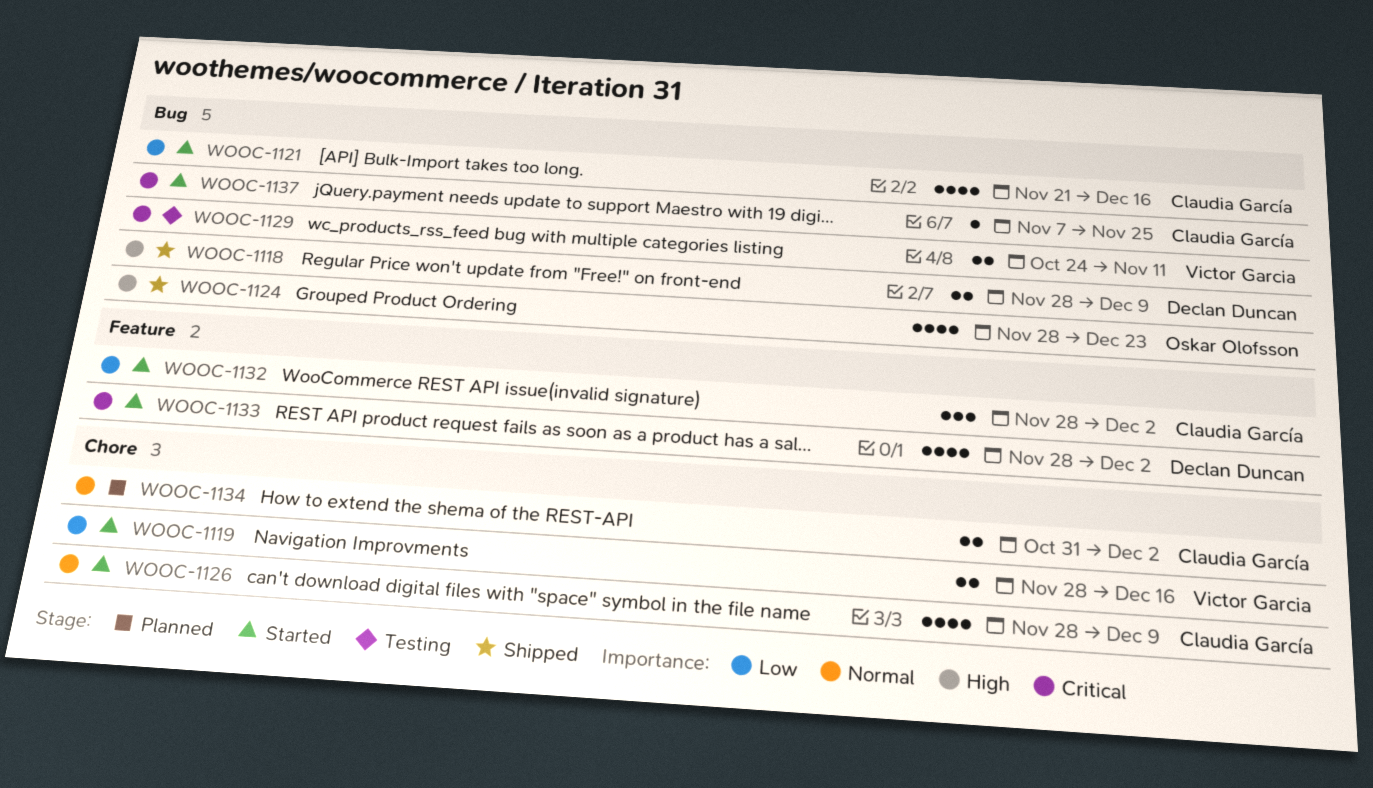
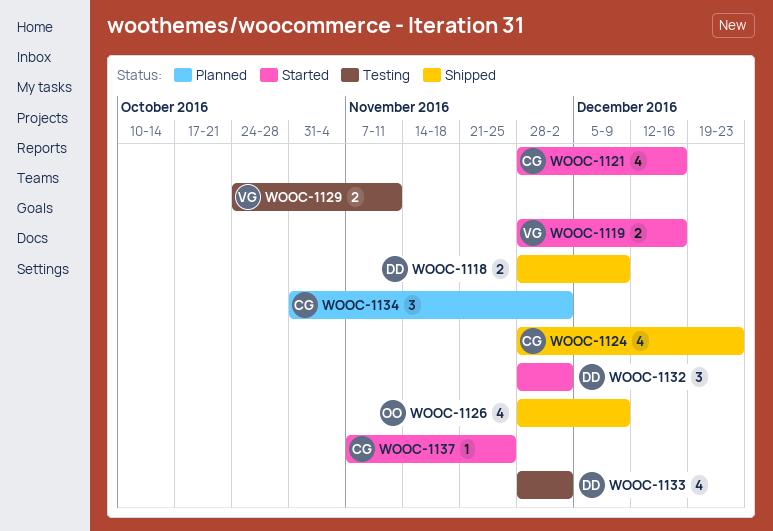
WOOC-1121, start: Nov 21 -> Nov 28
WOOC-1124, owner: Oskar Olofsson -> Claudia García
WOOC-1126, status: Started -> Shipped
WOOC-1126, owner: Claudia García -> Oskar Olofsson
WOOC-1132, owner: Claudia García -> Declan Duncan
WOOC-1133, status: Started -> Testing
WOOC-1134, estimate: 2 -> 3

